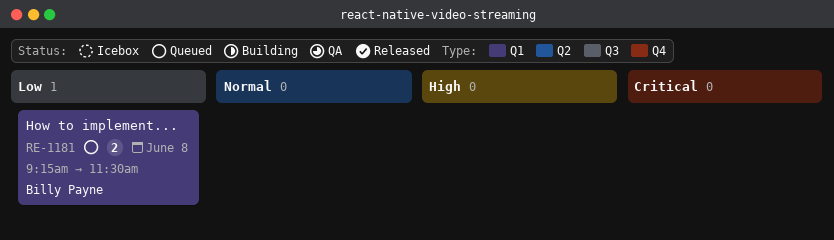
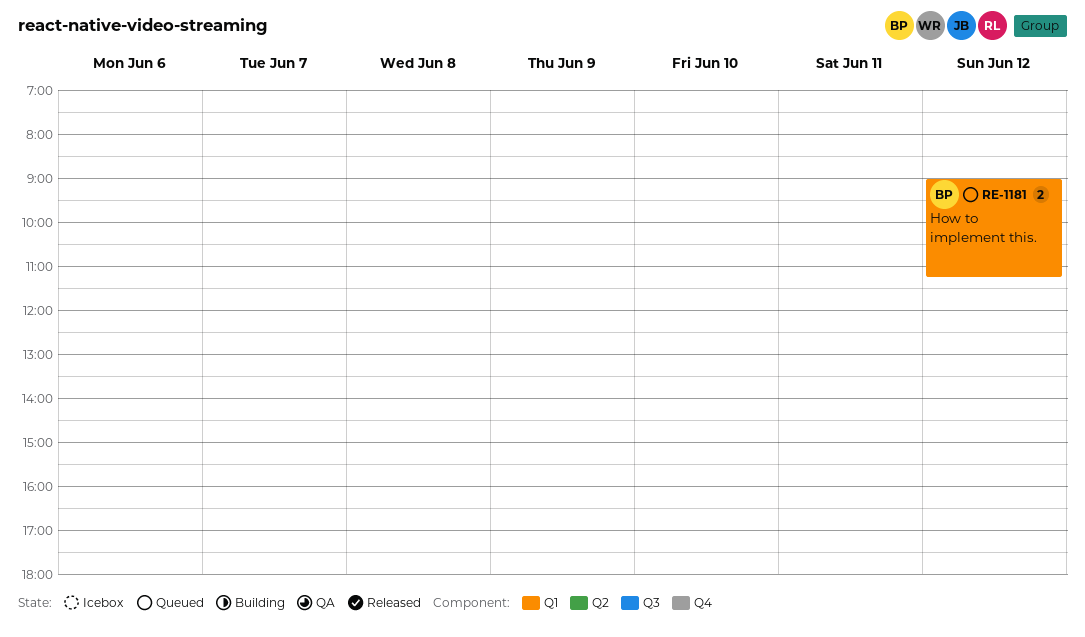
RE-1181, day: Jun 8 -> Jun 12
RE-1181, begins: 09:15 -> 09:00
RE-1181, ends: 11:30 -> 11:15

